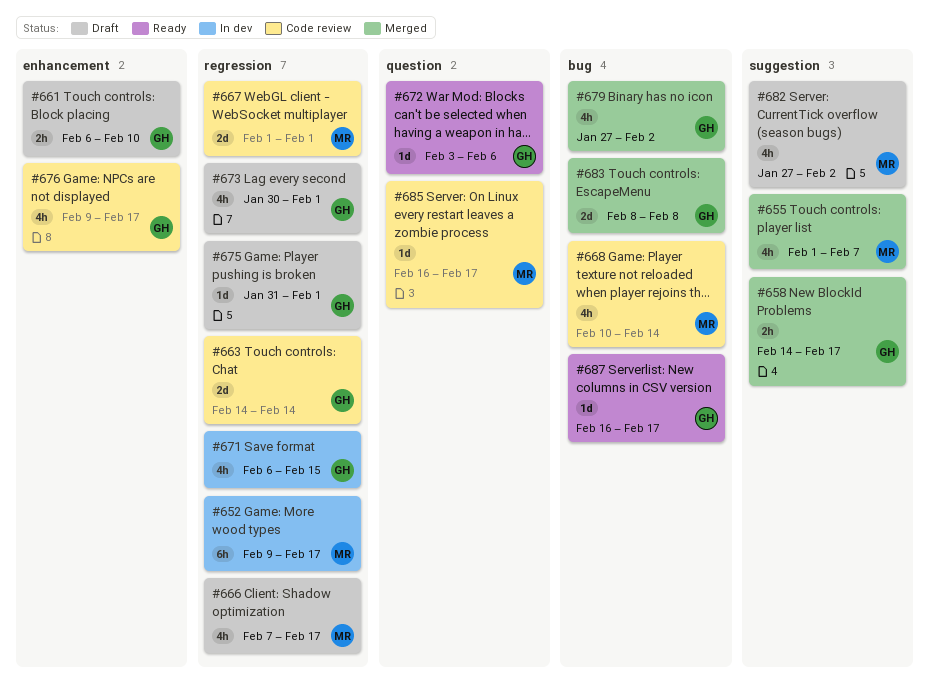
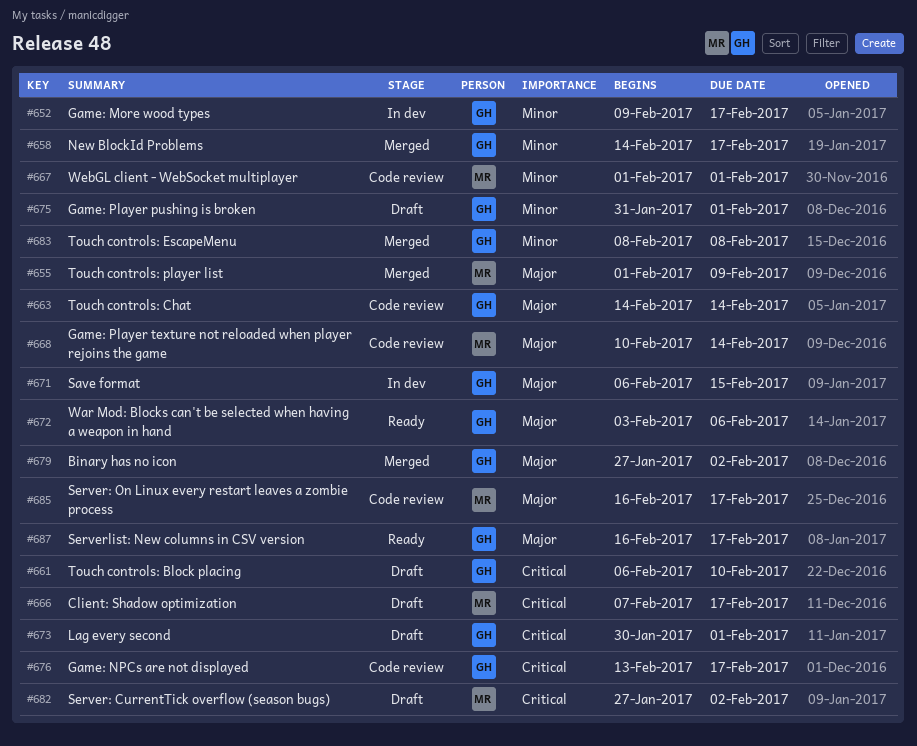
#652, owner: MR -> GH
#655, due: Feb 7 -> Feb 9
#676, start: Feb 9 -> Feb 13

